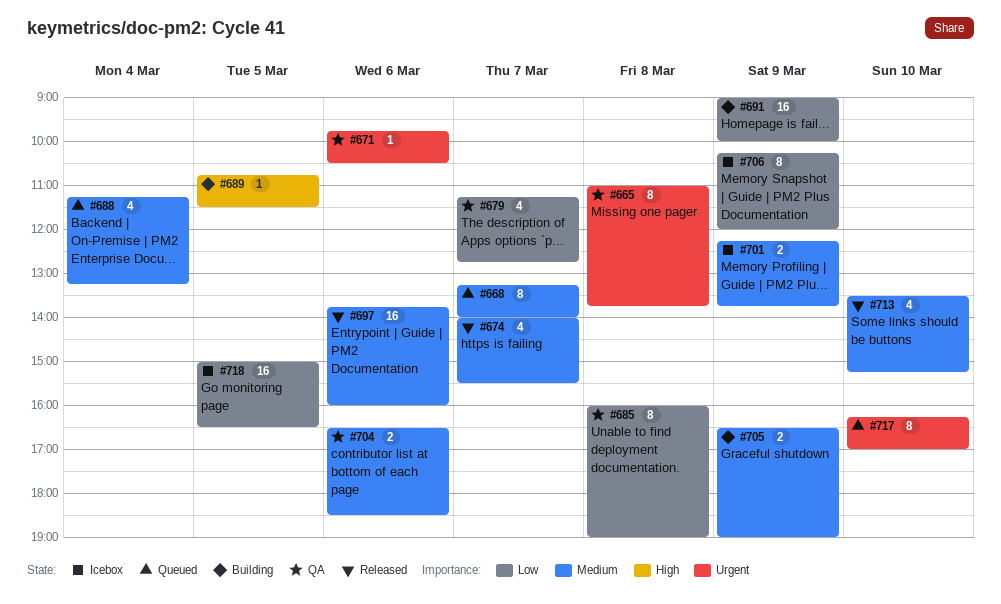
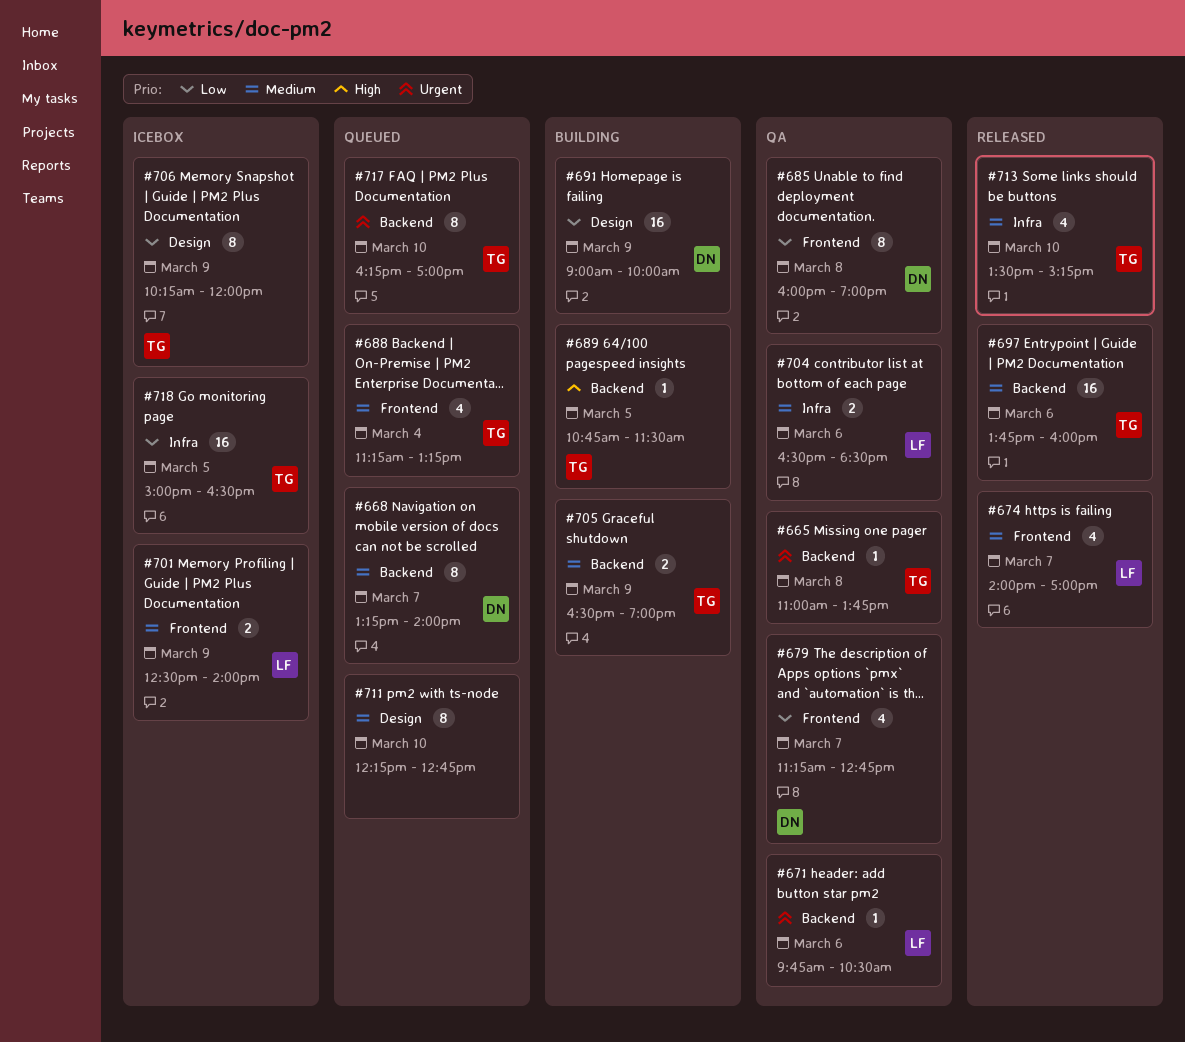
#665, estimate: 8 -> 1
#674, ends: 15:30 -> 17:00
#701, begins: 12:15 -> 12:30
#701, ends: 13:45 -> 14:00
#711: none -> present

